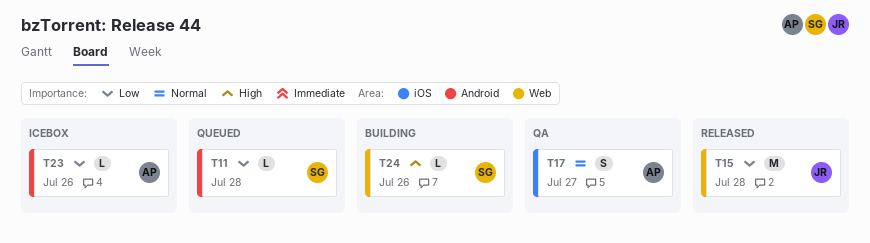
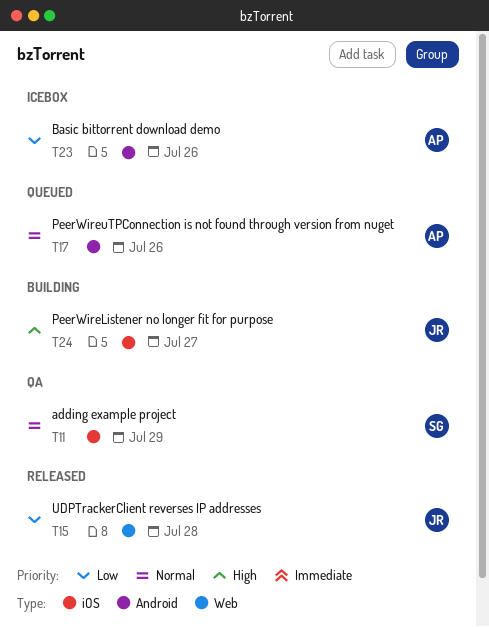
T11, status: Queued -> QA
T11, priority: Low -> Normal
T11, label: Android -> iOS
T11, due: Jul 28 -> Jul 29
T17, status: QA -> Queued
T17, label: iOS -> Android
T17, due: Jul 27 -> Jul 26
T24, owner: SG -> JR
T24, label: Web -> iOS
T24, due: Jul 26 -> Jul 27

